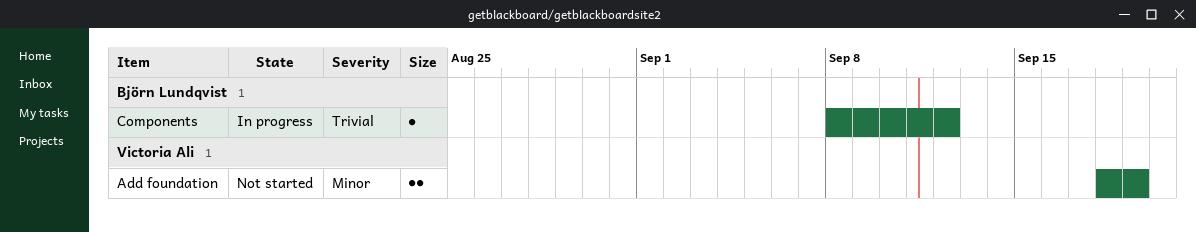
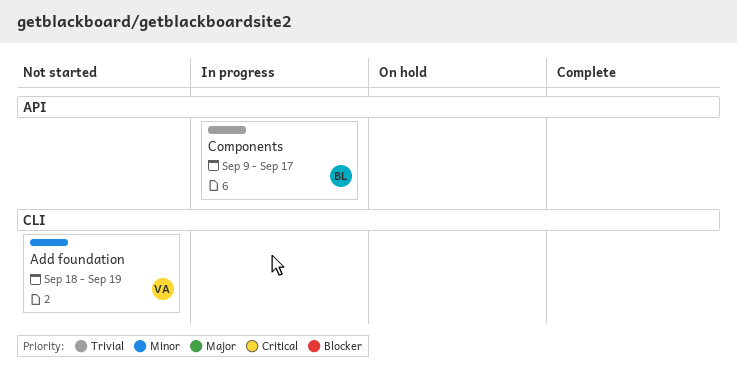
Components, start: Sep 8 -> Sep 9
Components, due: Sep 12 -> Sep 17

